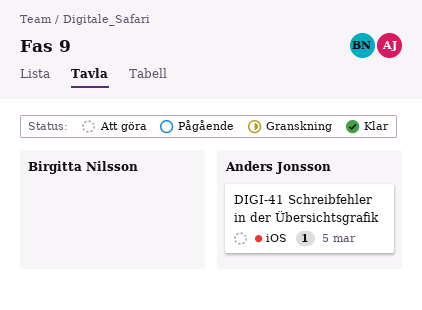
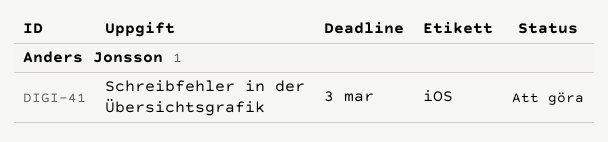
DIGI-41, due: Mar 5 -> Mar 3

